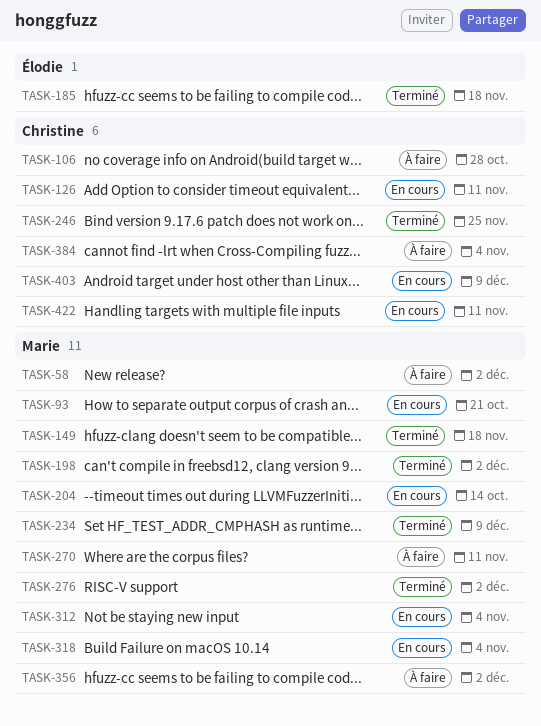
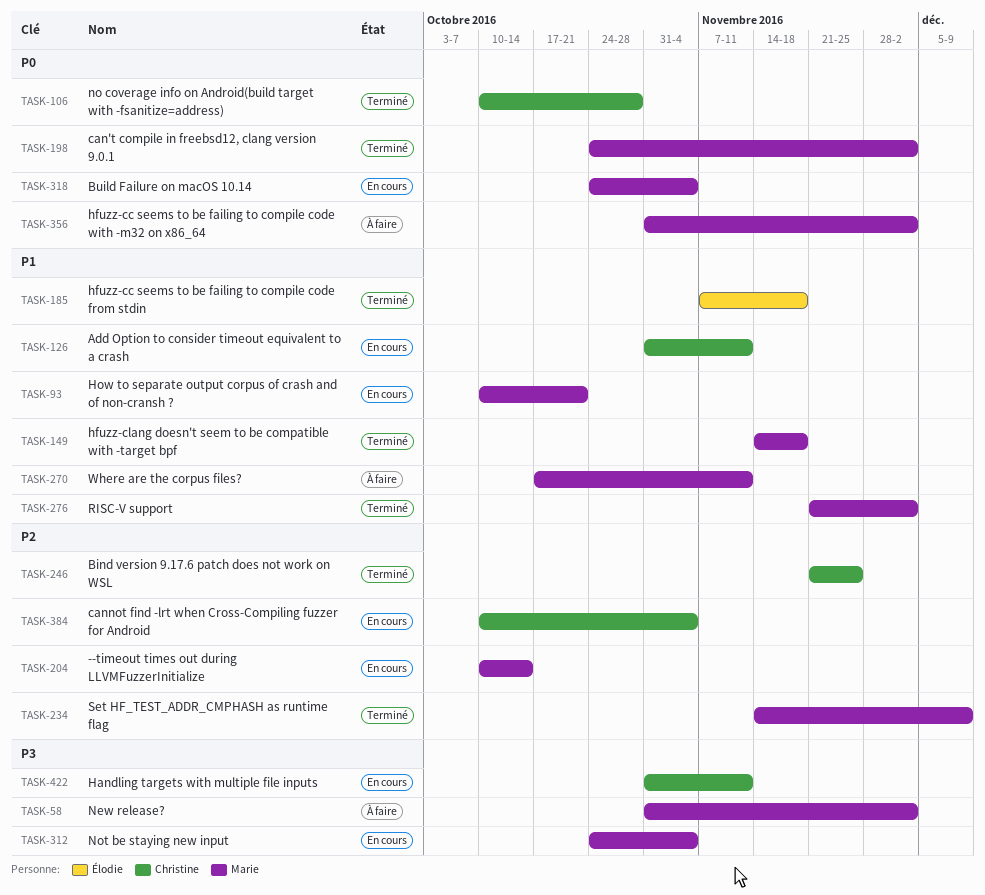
TASK-106, status: À faire -> Terminé
TASK-384, status: À faire -> En cours
TASK-403: present -> none

